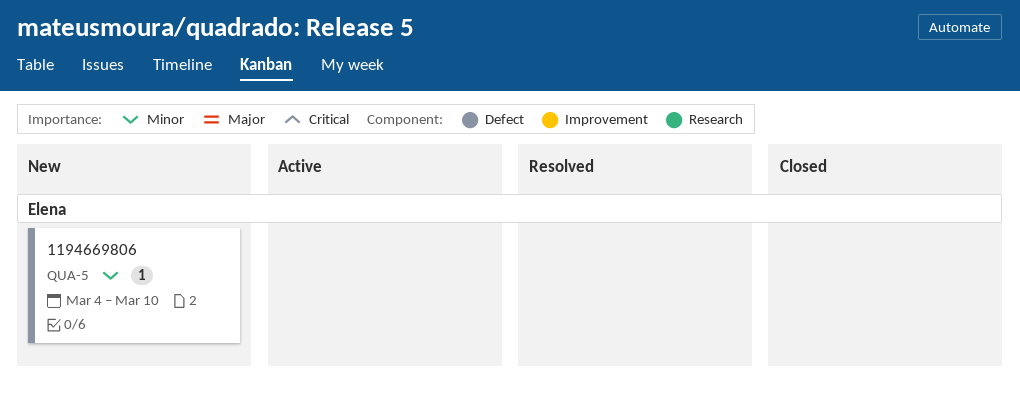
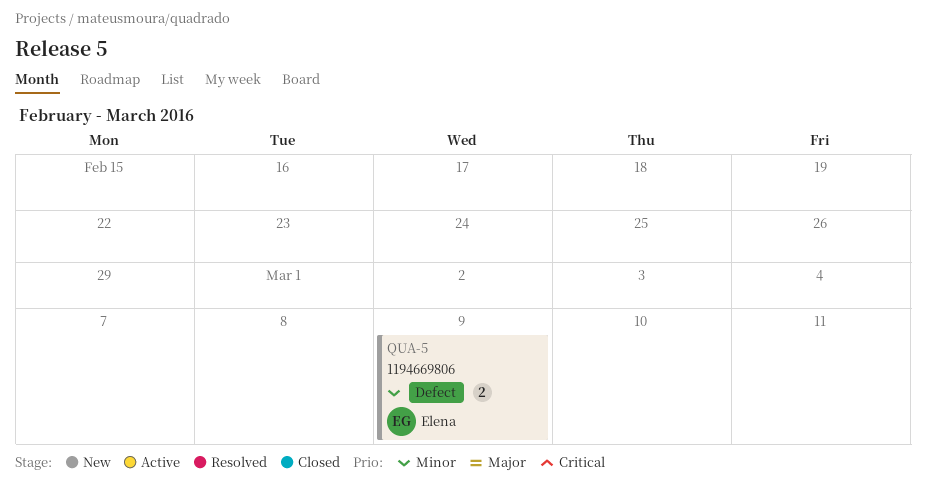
QUA-5, estimate: 1 -> 2
QUA-5, due: Mar 10 -> Mar 9

